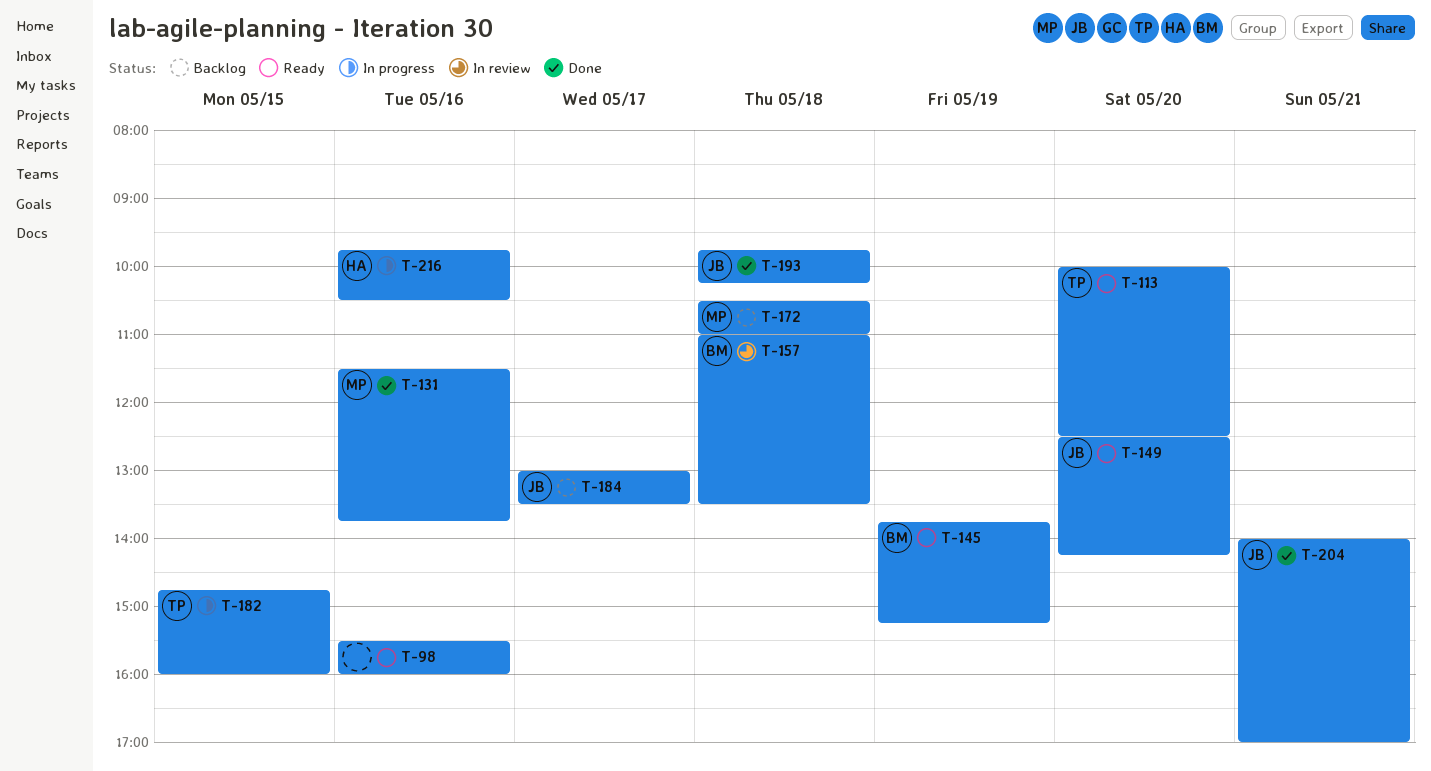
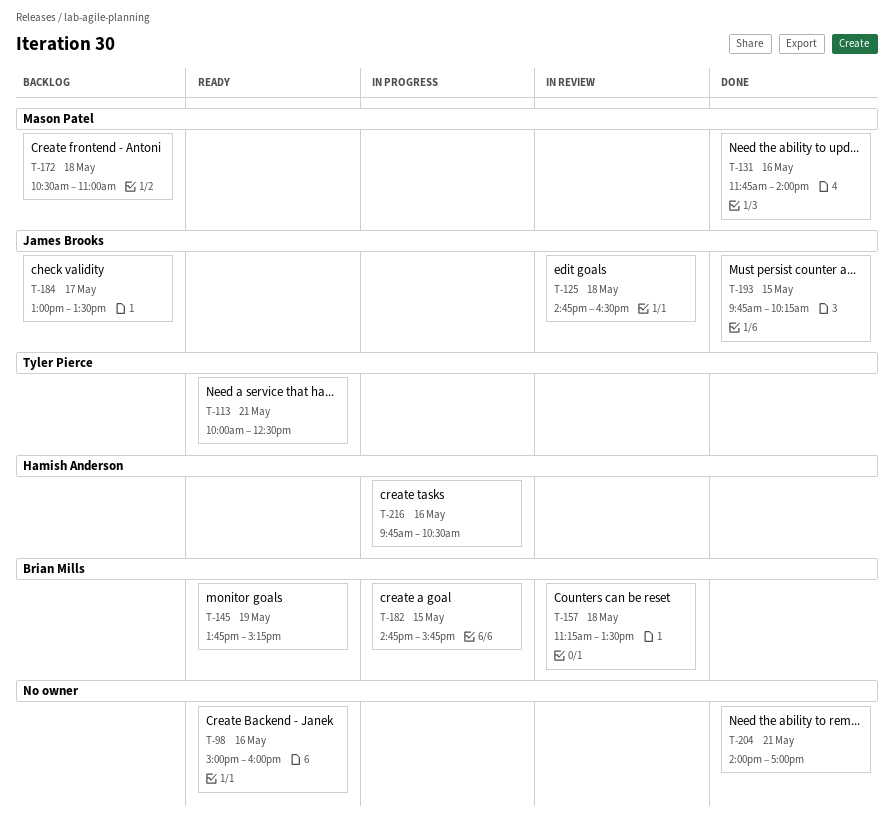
T-98, begins: 15:30 -> 15:00
T-113, day: May 20 -> May 21
T-125: none -> present
T-131, begins: 11:30 -> 11:45
T-131, ends: 13:45 -> 14:00
T-149: present -> none
T-157, begins: 11:00 -> 11:15
T-182, owner: Tyler Pierce -> Brian Mills
T-182, ends: 16:00 -> 15:45
T-193, day: May 18 -> May 15
T-204, owner: James Brooks -> none

